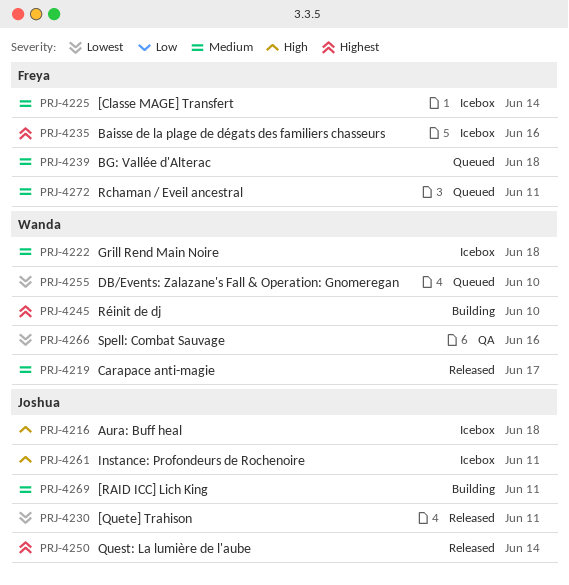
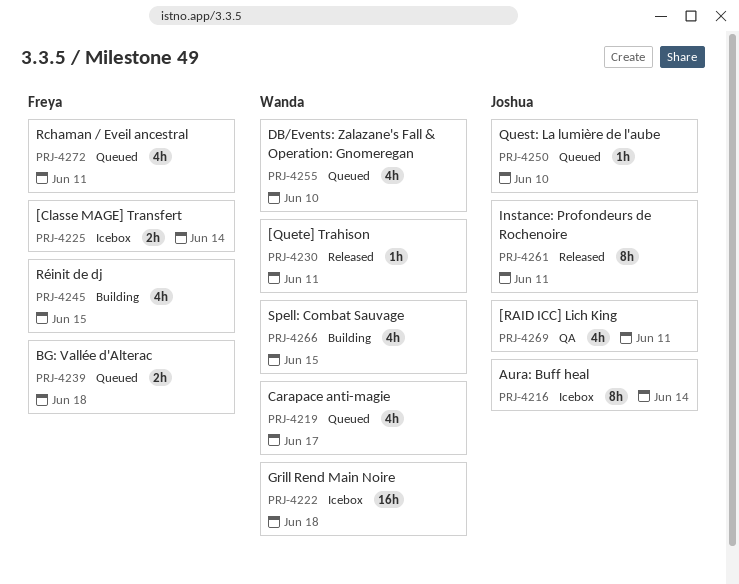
PRJ-4216, due: Jun 18 -> Jun 14
PRJ-4219, status: Released -> Queued
PRJ-4230, owner: Joshua -> Wanda
PRJ-4235: present -> none
PRJ-4245, owner: Wanda -> Freya
PRJ-4245, due: Jun 10 -> Jun 15
PRJ-4250, status: Released -> Queued
PRJ-4250, due: Jun 14 -> Jun 10
PRJ-4261, status: Icebox -> Released
PRJ-4266, status: QA -> Building
PRJ-4266, due: Jun 16 -> Jun 15
PRJ-4269, status: Building -> QA

